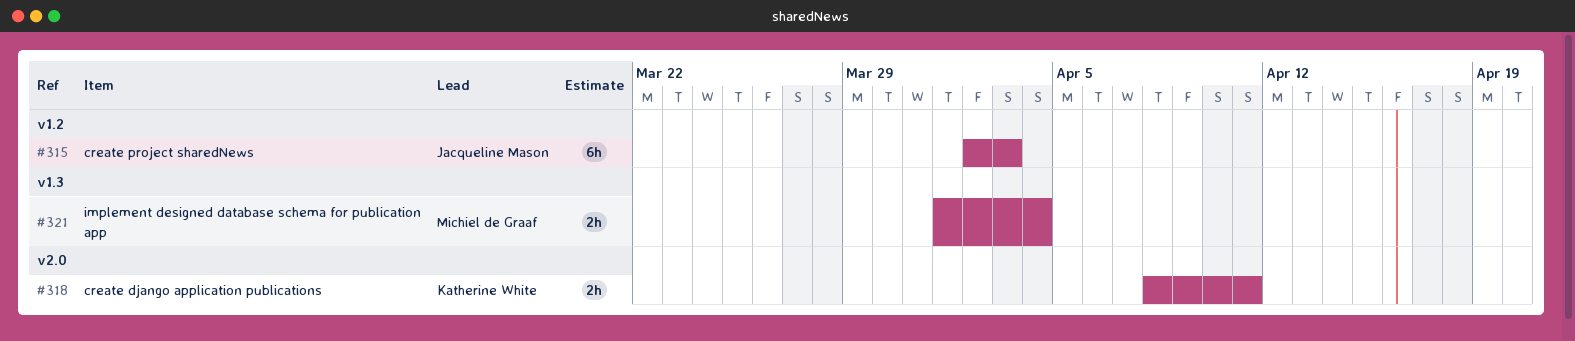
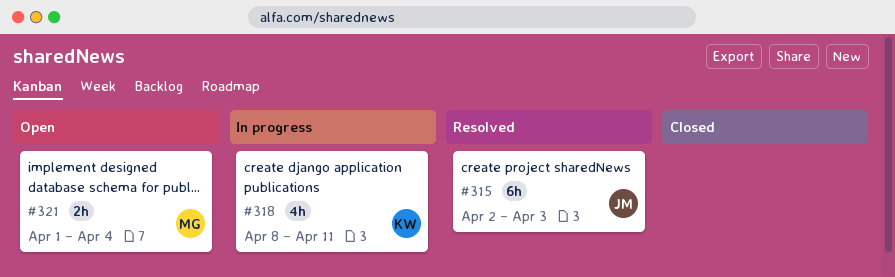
#318, estimate: 2h -> 4h

